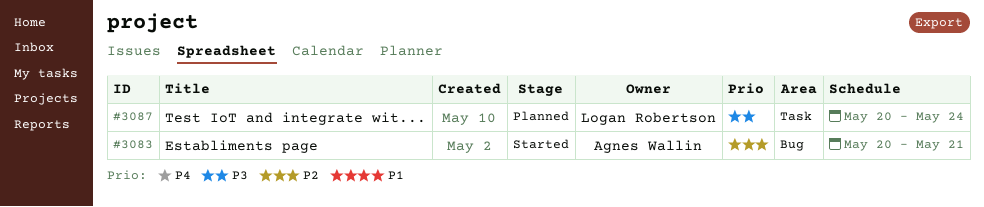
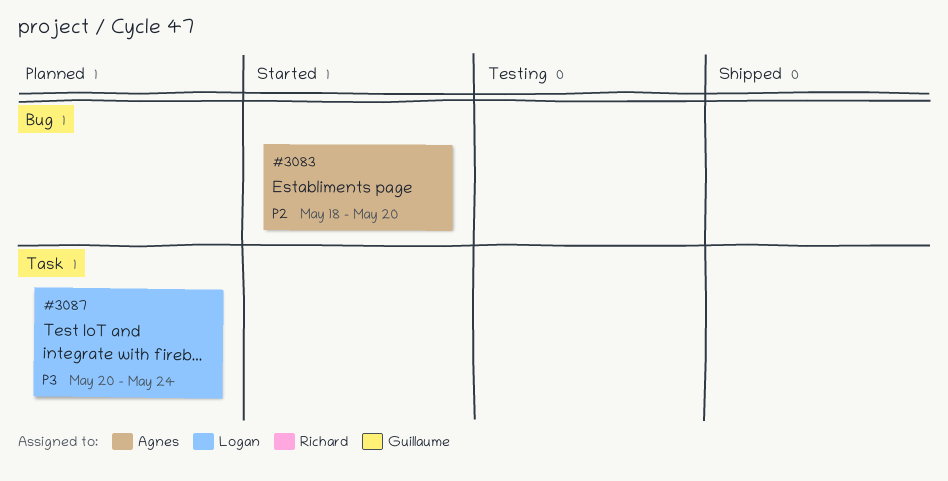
#3083, start: May 20 -> May 18
#3083, due: May 21 -> May 20

